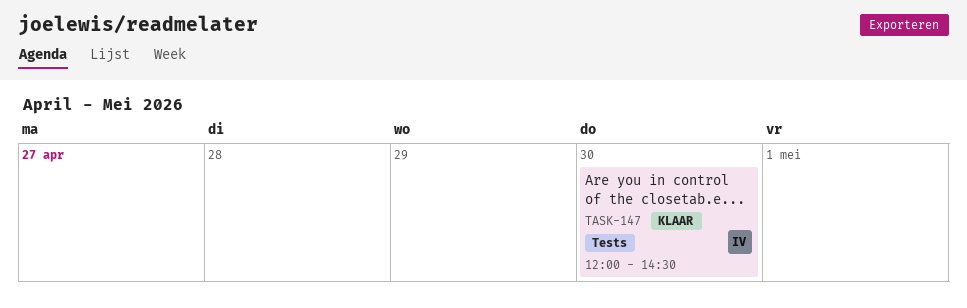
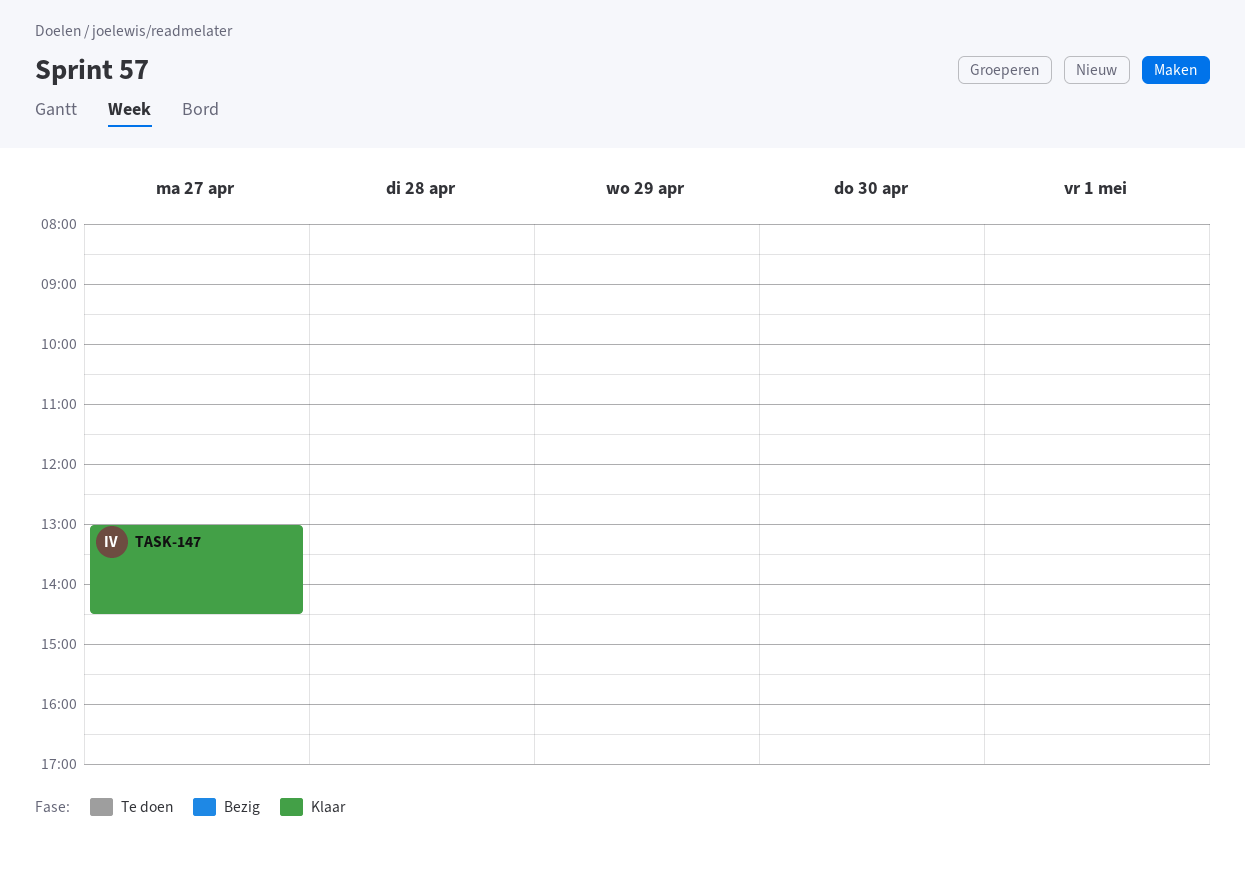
TASK-147, day: Apr 30 -> Apr 27
TASK-147, begins: 12:00 -> 13:00

